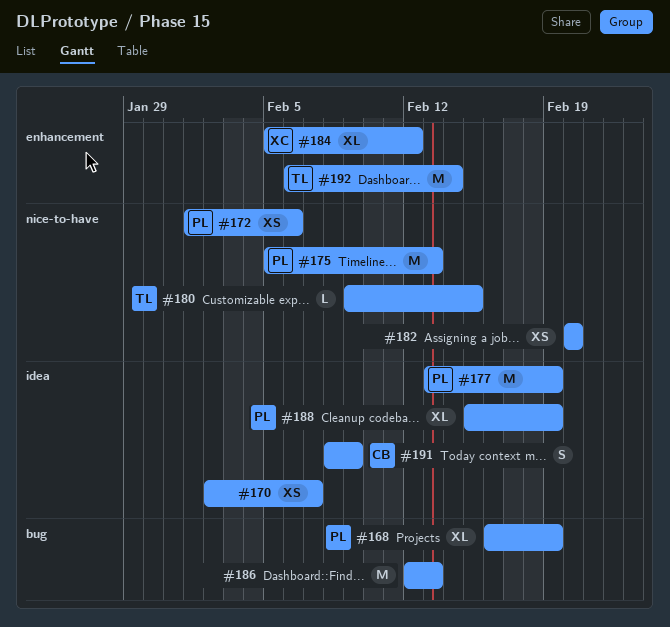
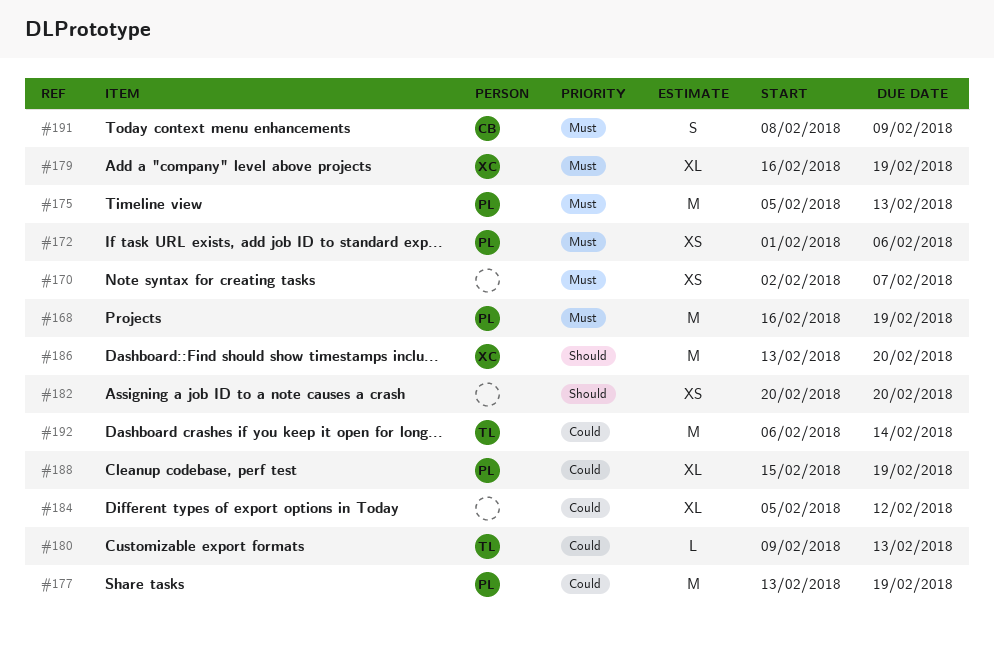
#168, estimate: XL -> M
#179: none -> present
#180, due: Feb 15 -> Feb 13
#184, owner: XC -> none
#186, owner: none -> XC
#186, start: Feb 12 -> Feb 13
#186, due: Feb 13 -> Feb 20

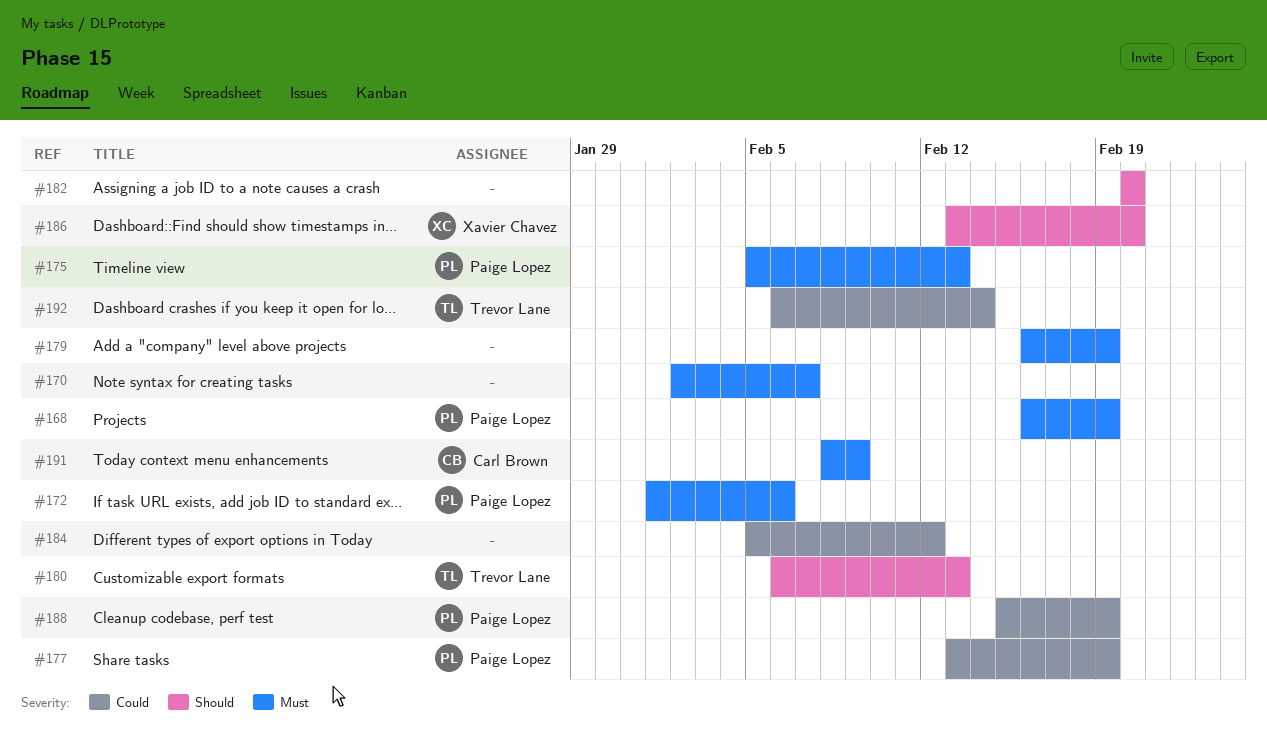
#179, owner: Xavier Chavez -> none
#180, priority: Could -> Should
#180, start: Feb 9 -> Feb 6

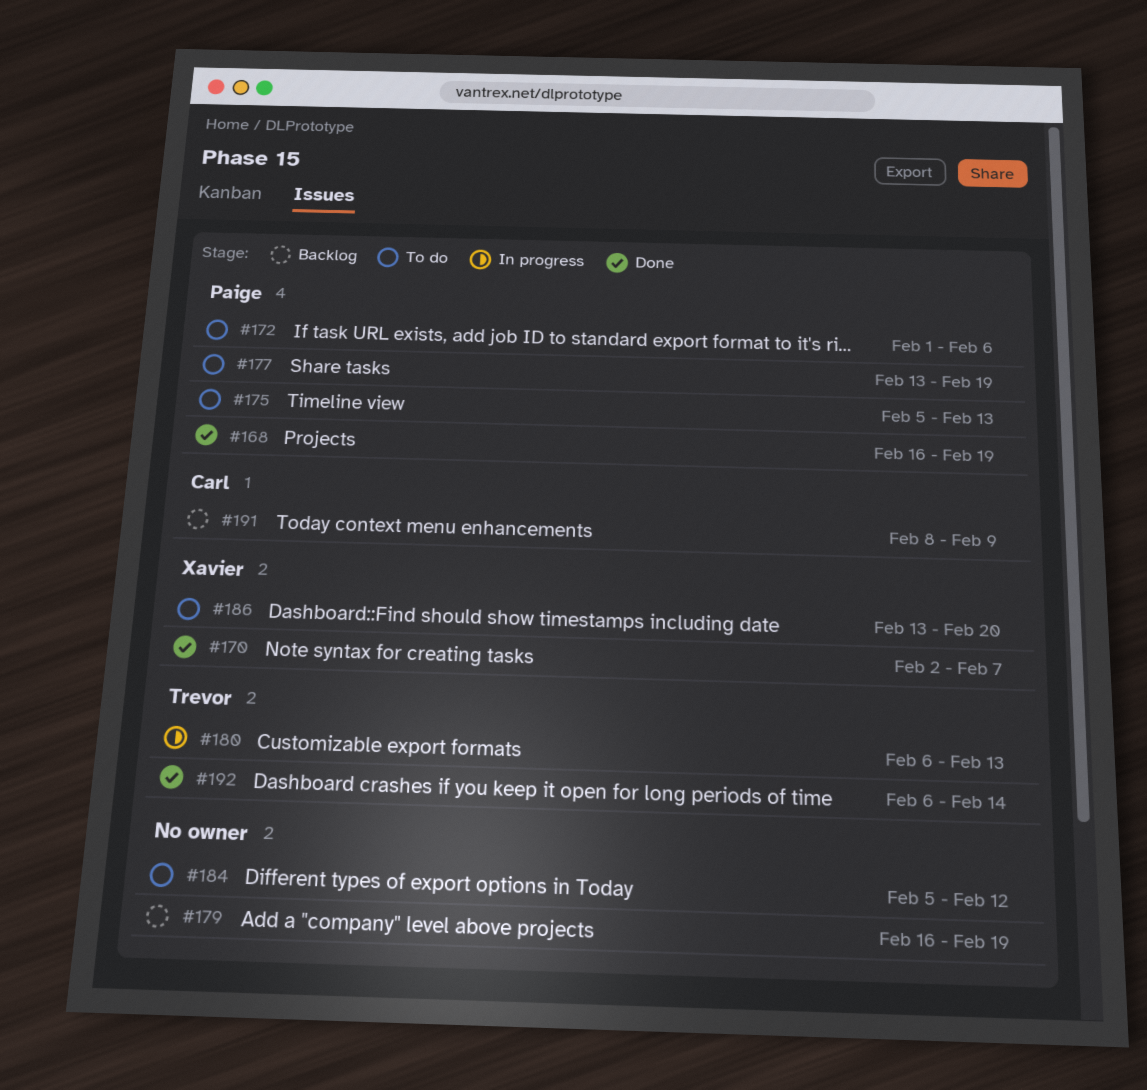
#170, owner: none -> Xavier Chavez
#182: present -> none
#188: present -> none

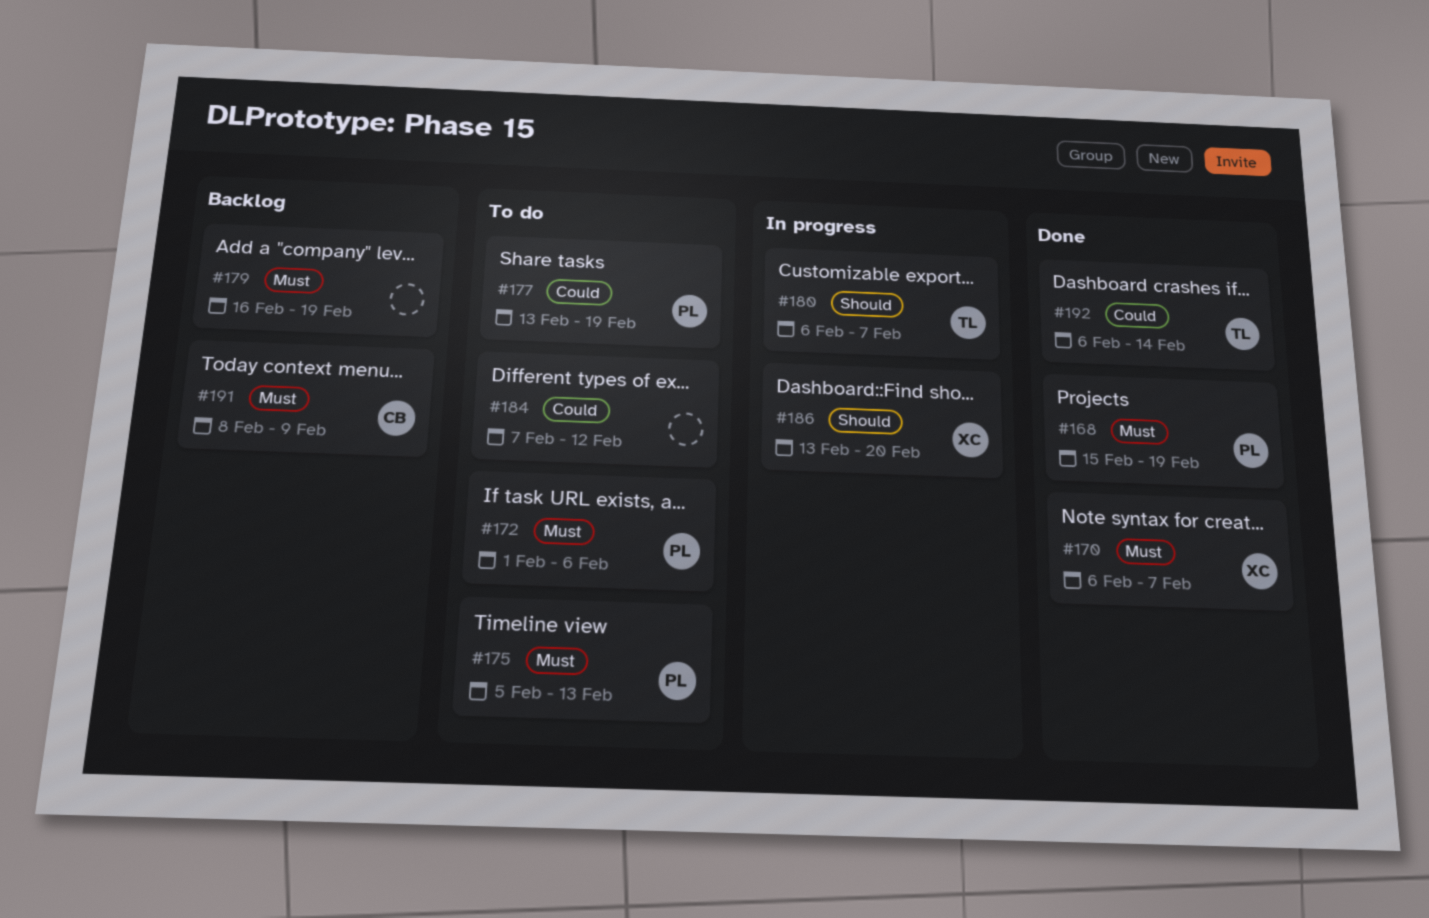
#168, start: Feb 16 -> Feb 15
#170, start: Feb 2 -> Feb 6
#180, due: Feb 13 -> Feb 7
#184, start: Feb 5 -> Feb 7
#186, status: To do -> In progress

